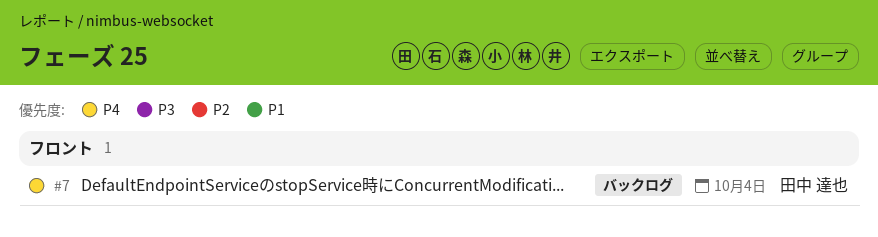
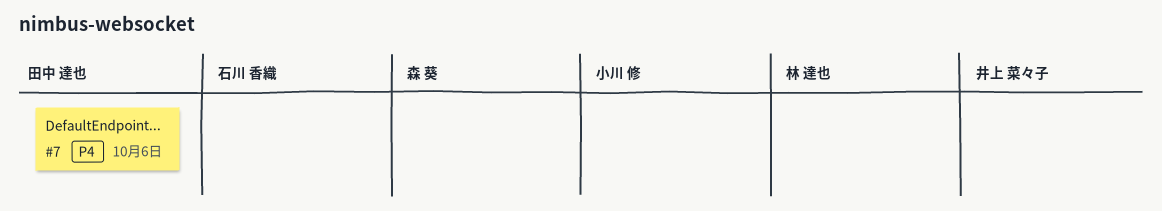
#7, due: Oct 4 -> Oct 6

